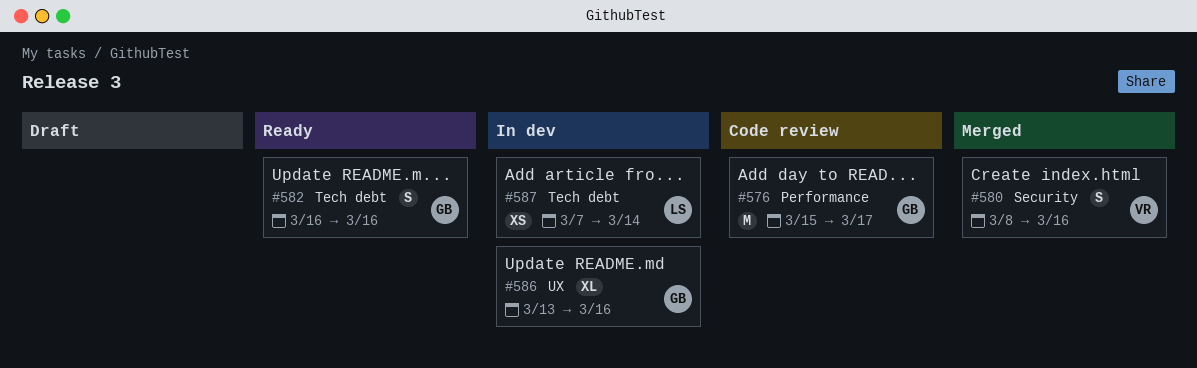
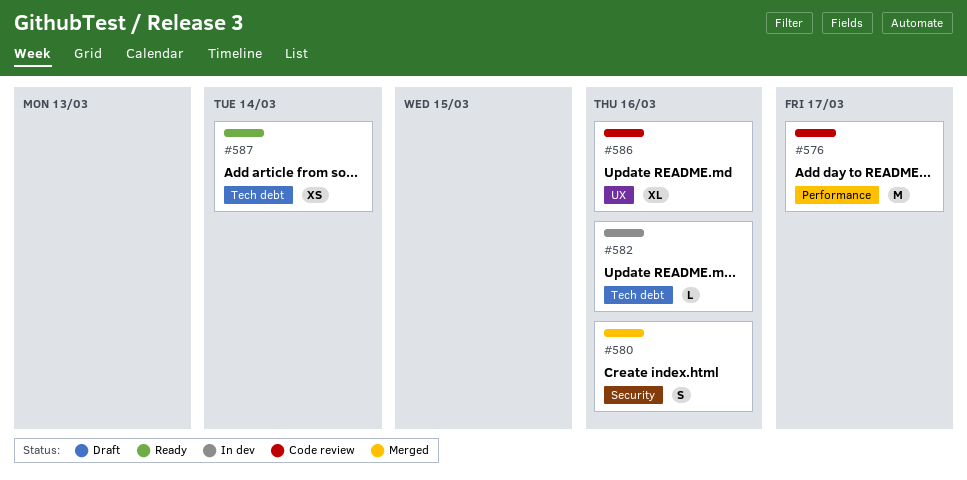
#582, status: Ready -> In dev
#582, estimate: S -> L
#586, status: In dev -> Code review
#587, status: In dev -> Ready

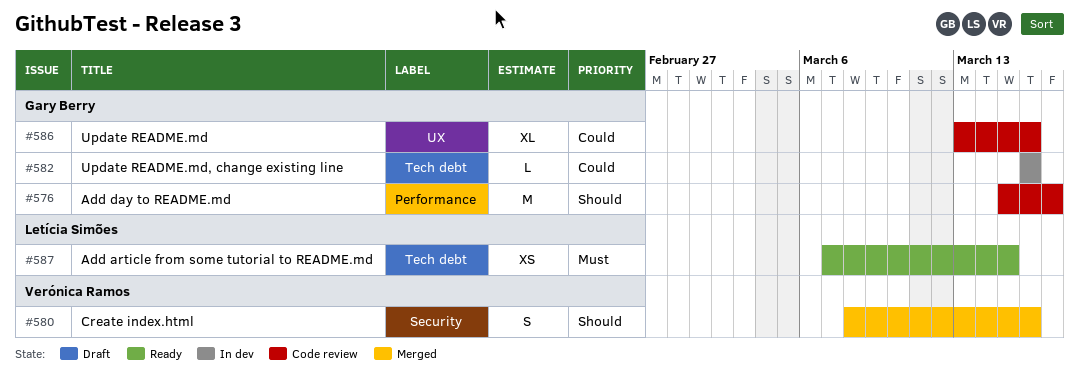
#587, due: Mar 14 -> Mar 15

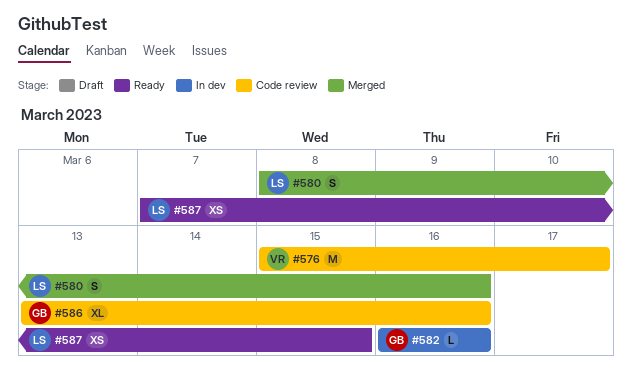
#576, owner: Gary Berry -> Verónica Ramos
#580, owner: Verónica Ramos -> Letícia Simões

